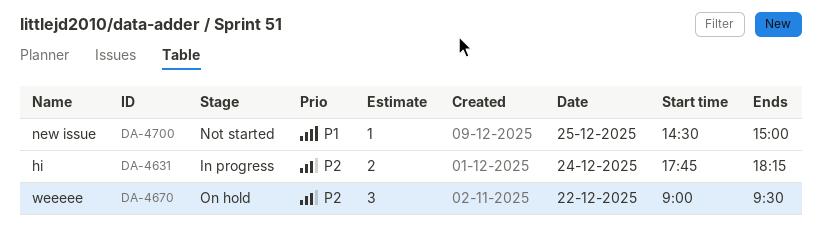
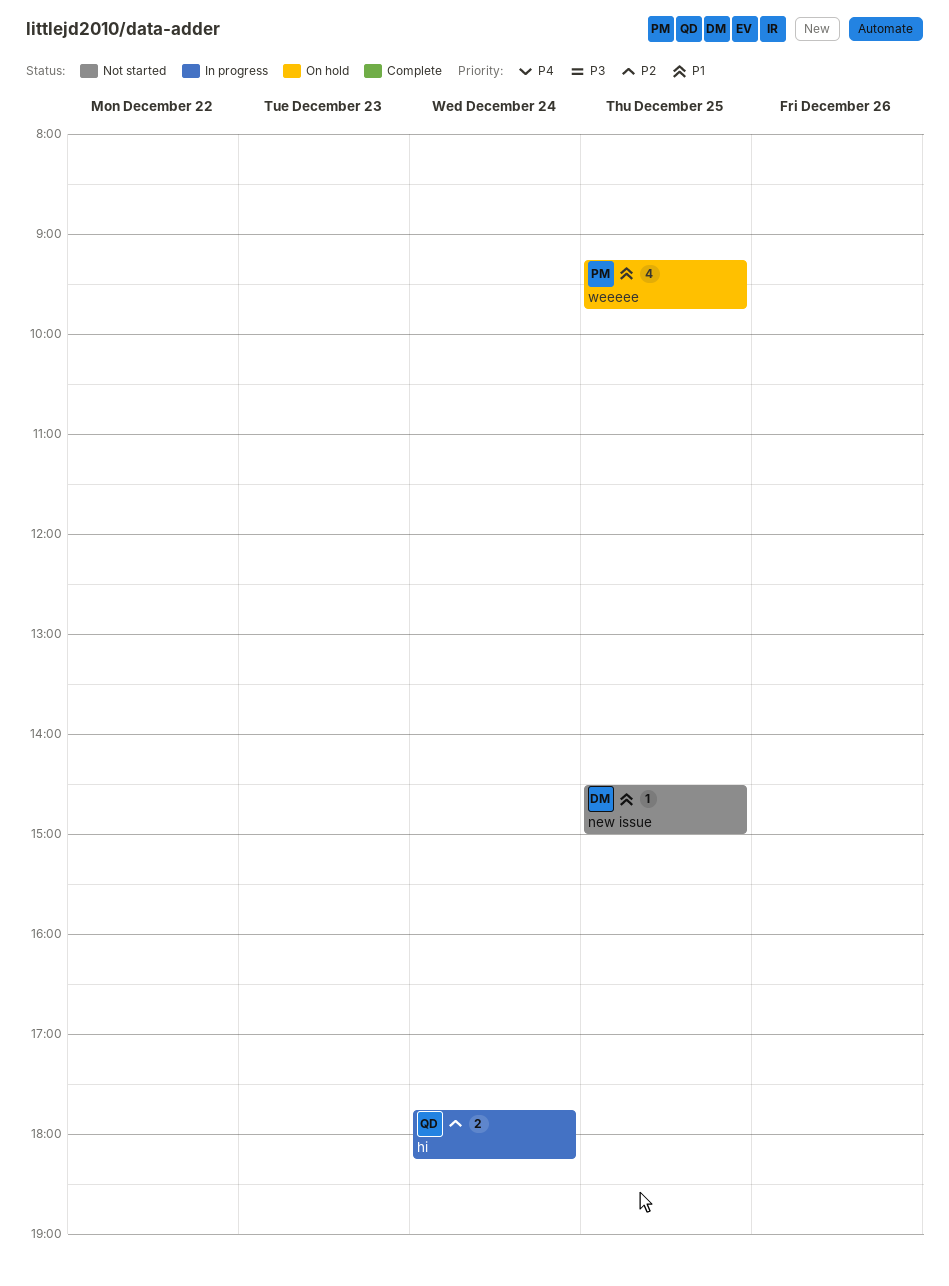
weeeee, priority: P2 -> P1
weeeee, estimate: 3 -> 4
weeeee, day: Dec 22 -> Dec 25
weeeee, begins: 09:00 -> 09:15
weeeee, ends: 09:30 -> 09:45

